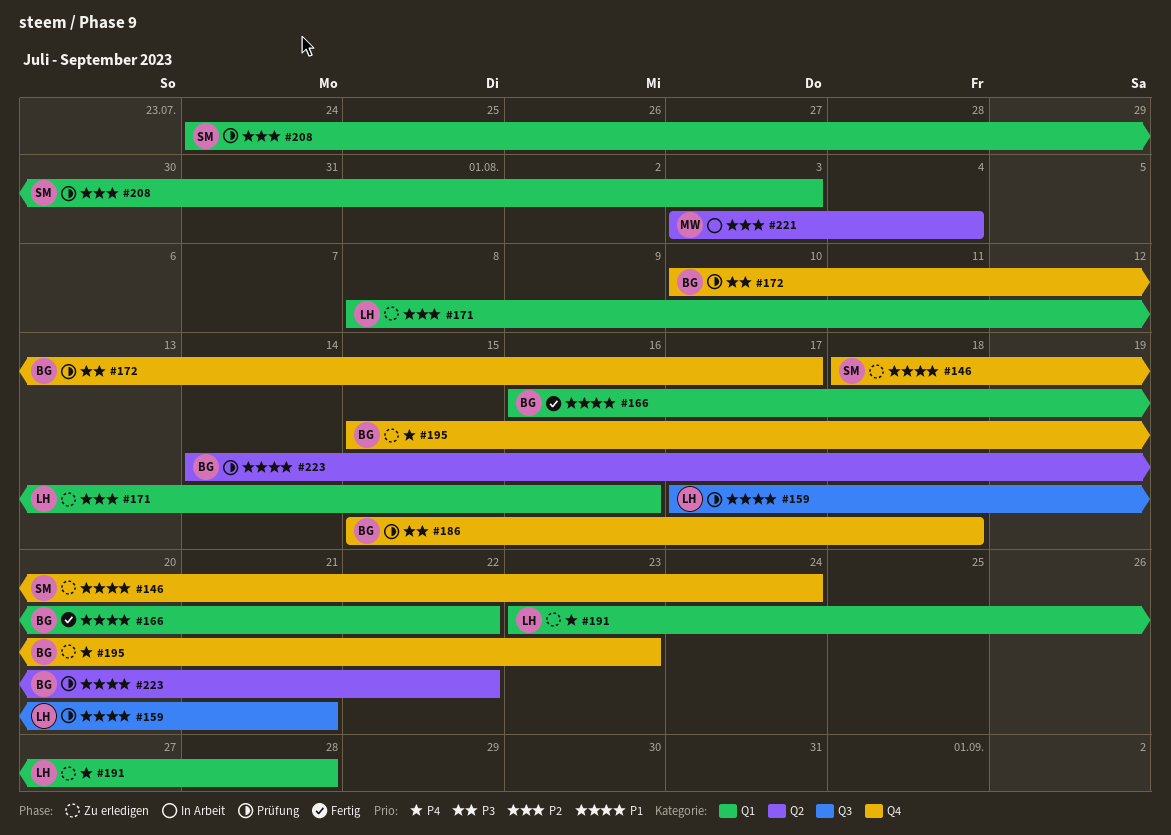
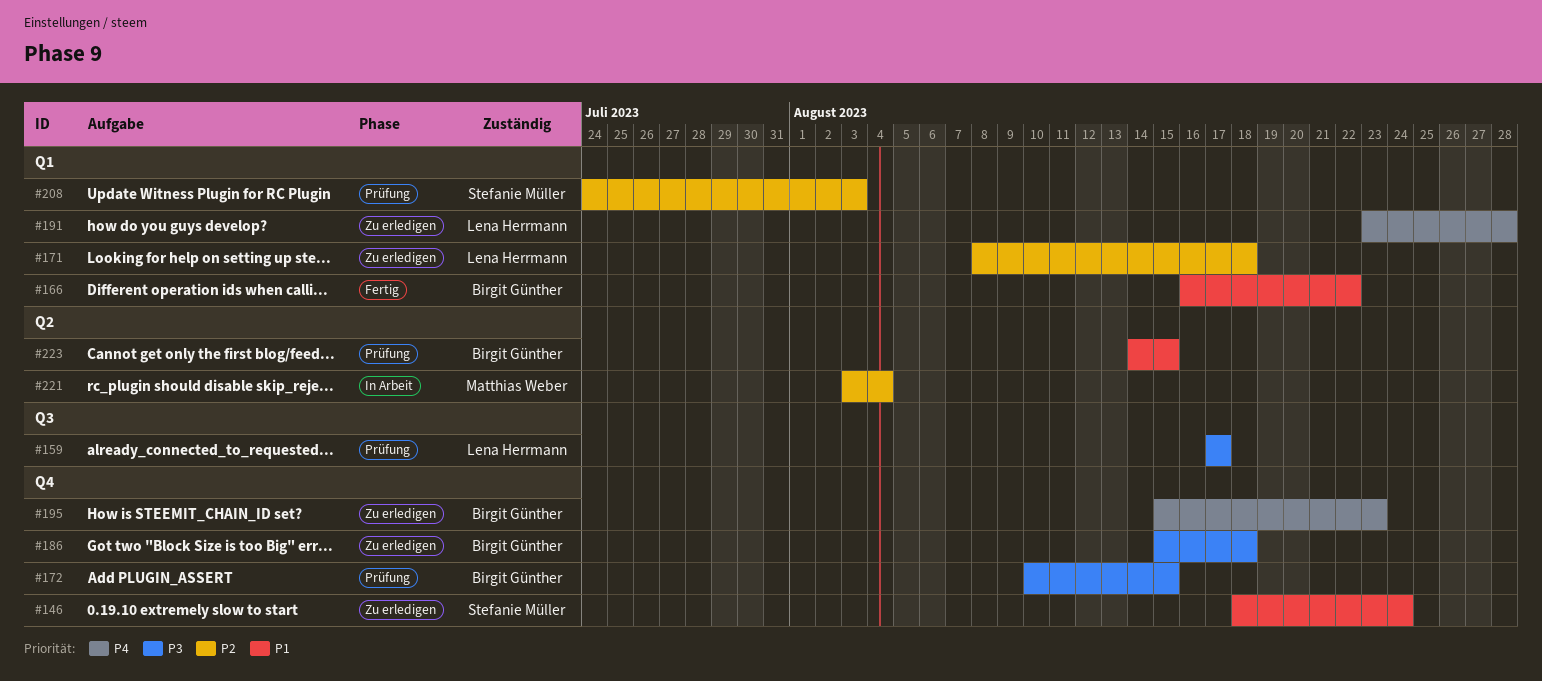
#159, priority: P1 -> P3
#159, due: Aug 21 -> Aug 17
#171, due: Aug 16 -> Aug 18
#172, due: Aug 17 -> Aug 15
#186, status: Prüfung -> Zu erledigen
#223, due: Aug 22 -> Aug 15

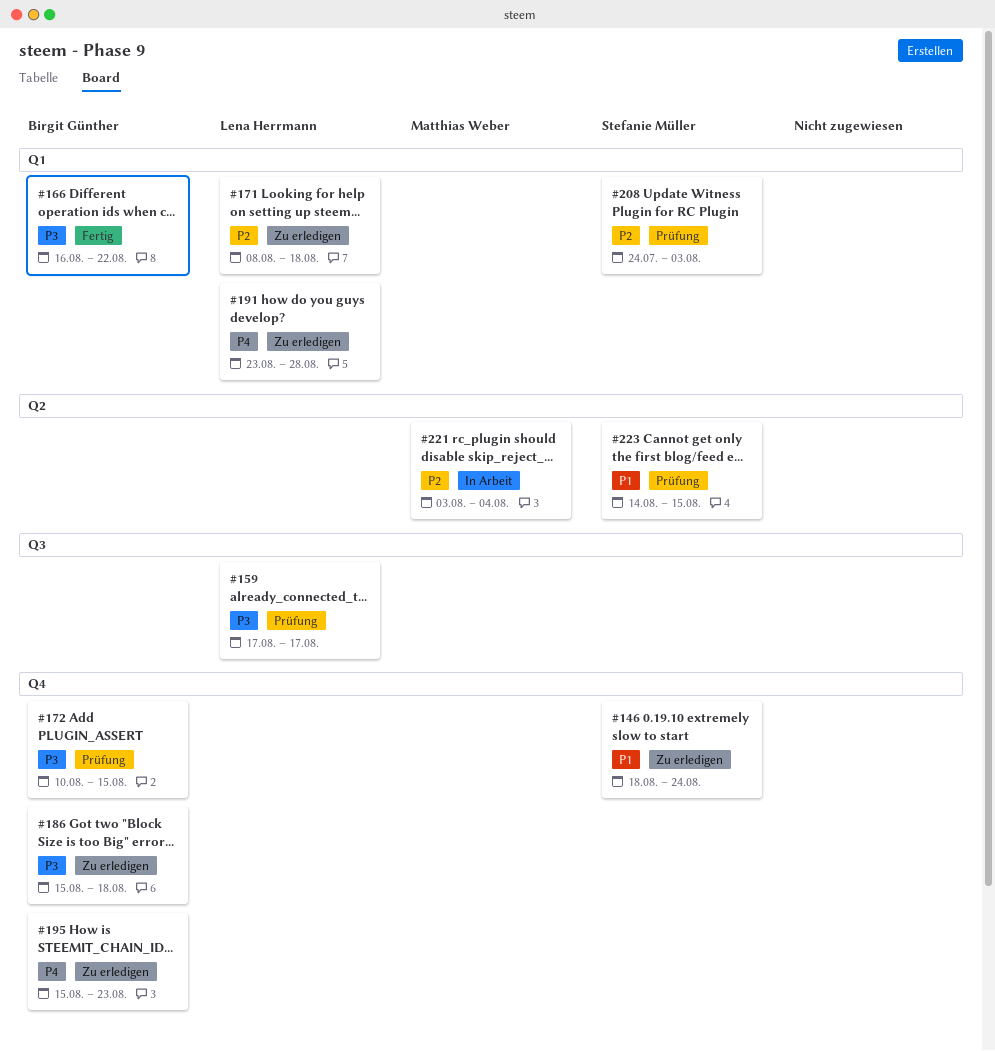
#166, priority: P1 -> P3
#223, owner: Birgit Günther -> Stefanie Müller

